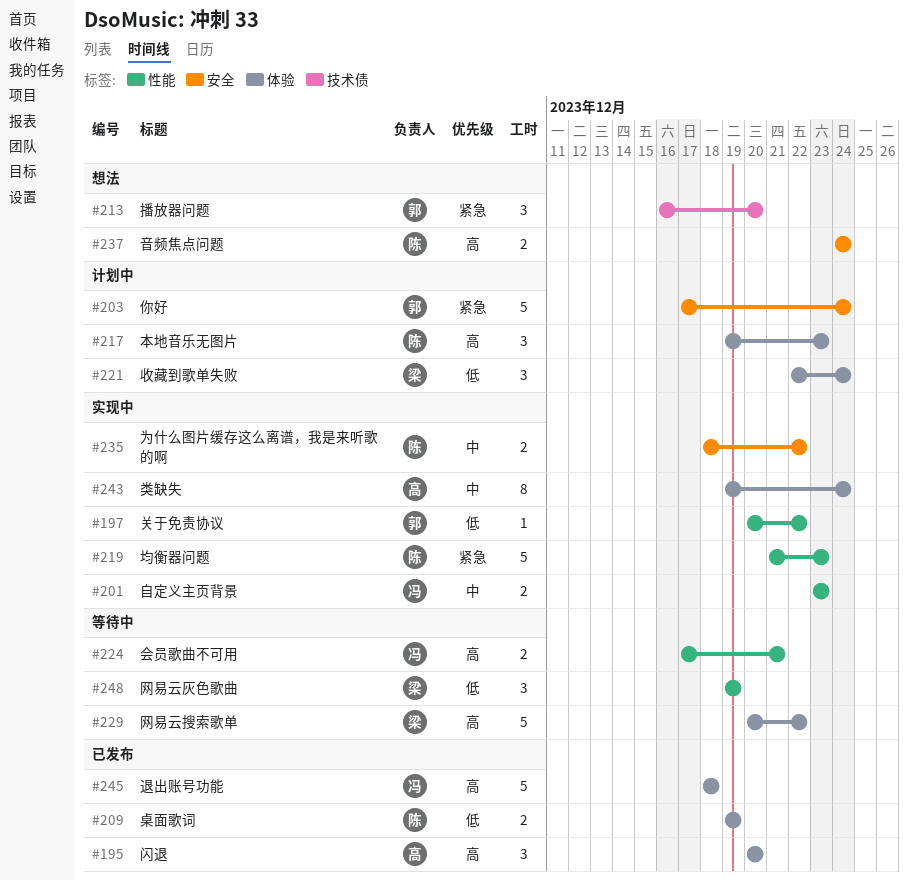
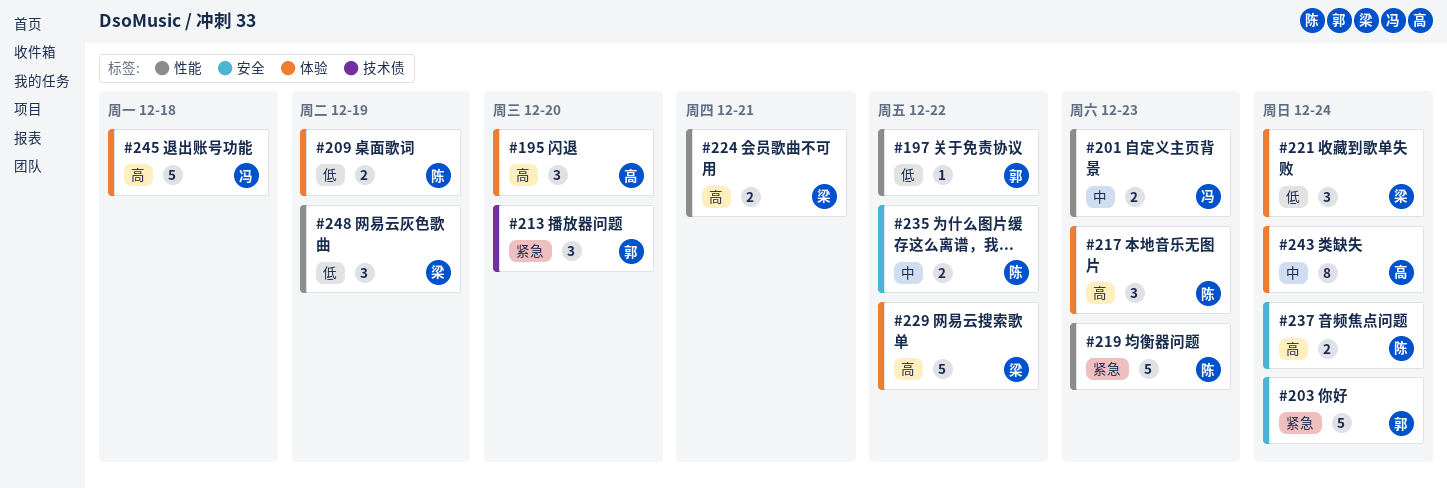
#224, owner: 冯 -> 梁

